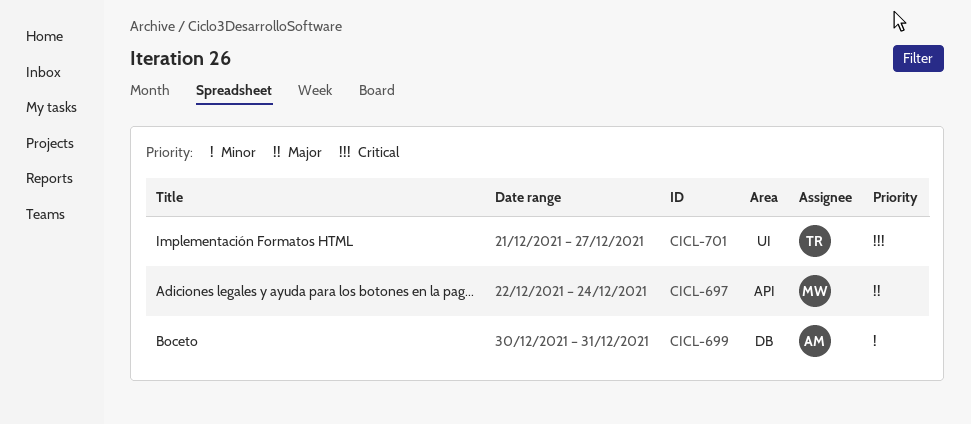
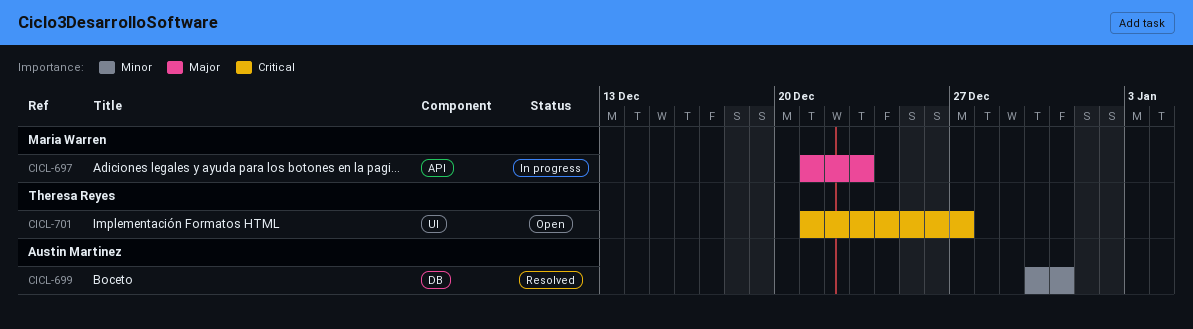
CICL-697, start: Dec 22 -> Dec 21
CICL-697, due: Dec 24 -> Dec 23

